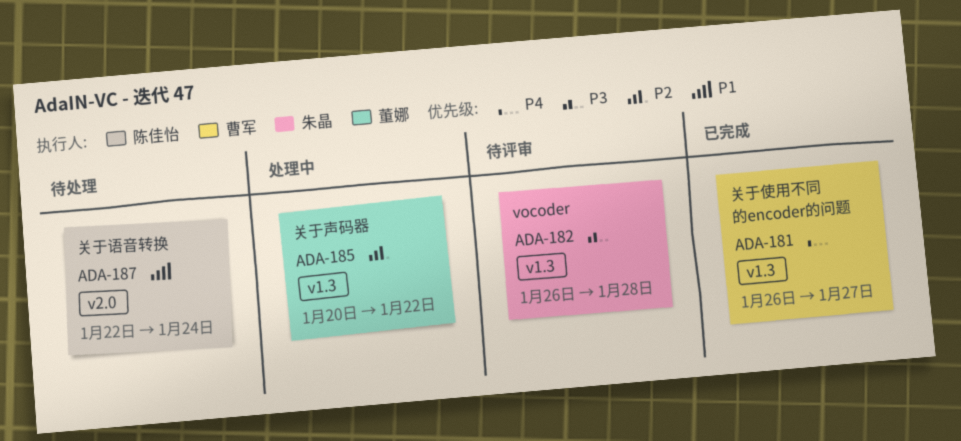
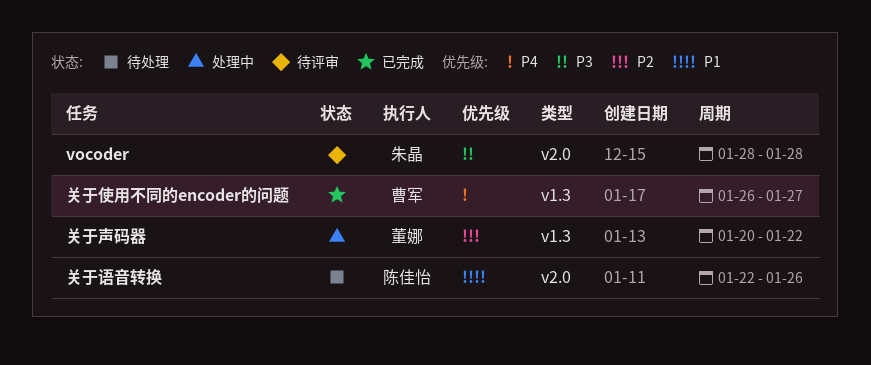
vocoder, label: v1.3 -> v2.0
vocoder, start: Jan 26 -> Jan 28
关于语音转换, due: Jan 24 -> Jan 26

